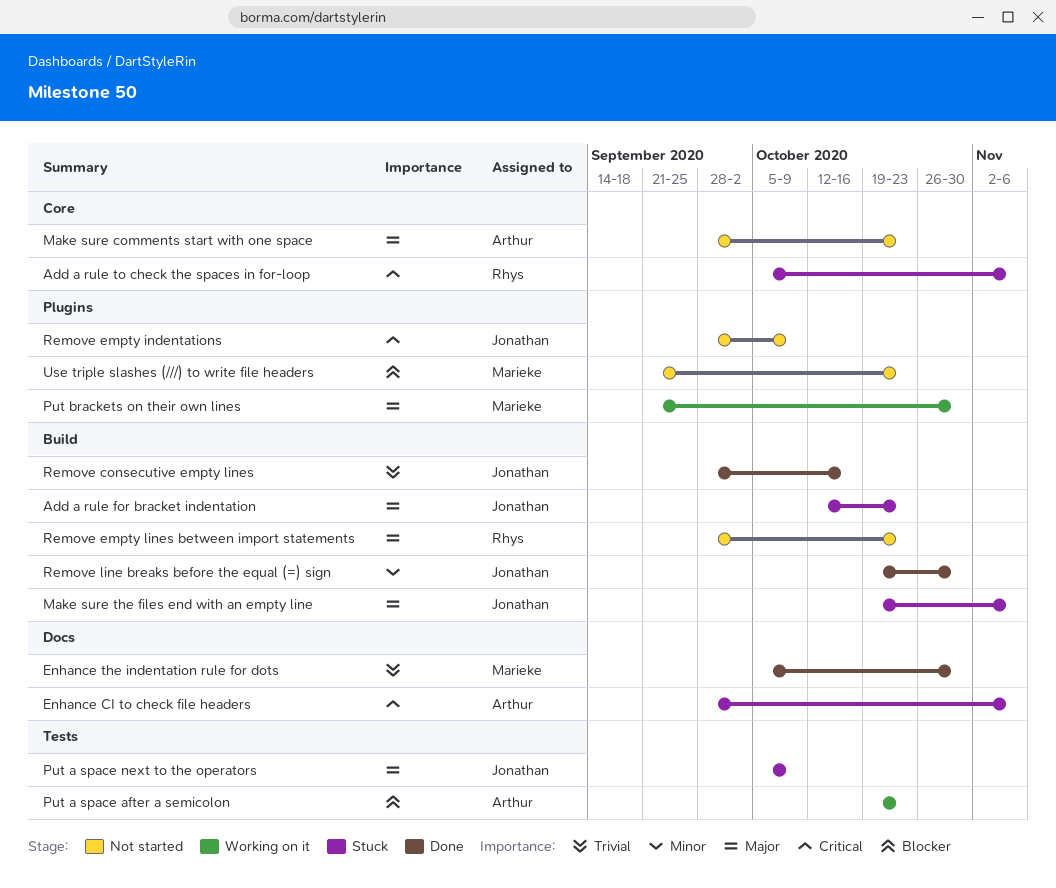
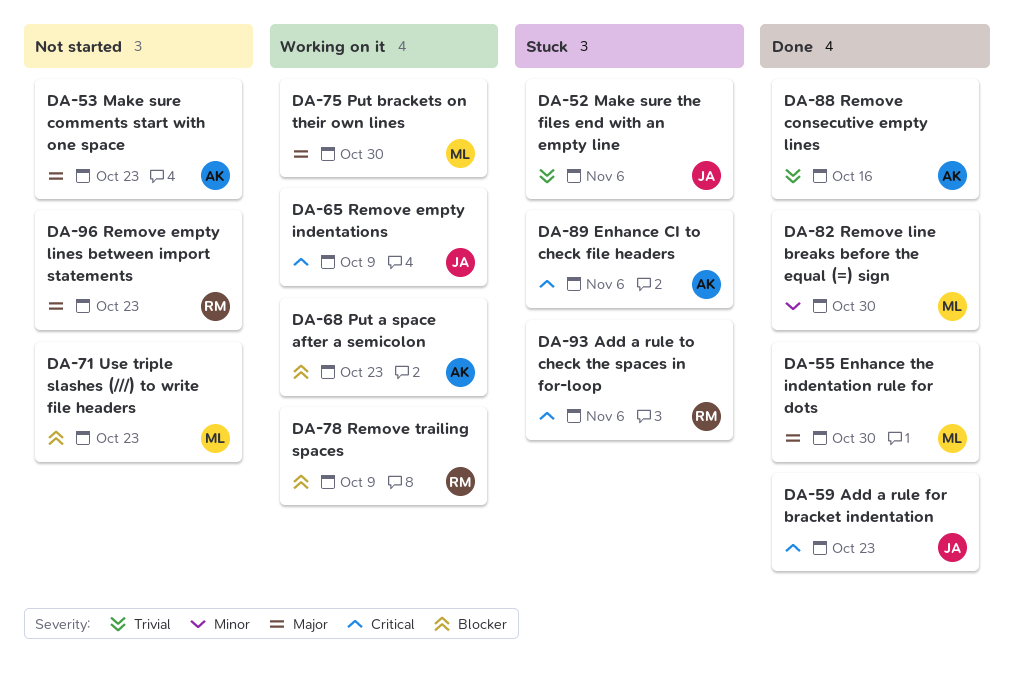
Add a rule for bracket indentation, status: Stuck -> Done
Add a rule for bracket indentation, priority: Major -> Critical
Enhance the indentation rule for dots, priority: Trivial -> Major
Make sure the files end with an empty line, priority: Major -> Trivial
Put a space next to the operators: present -> none
Remove consecutive empty lines, owner: Jonathan -> Arthur
Remove empty indentations, status: Not started -> Working on it
Remove line breaks before the equal (=) sign, owner: Jonathan -> Marieke
Remove trailing spaces: none -> present

